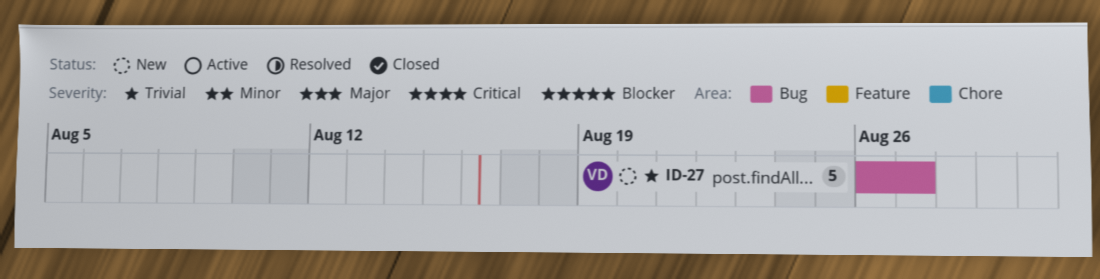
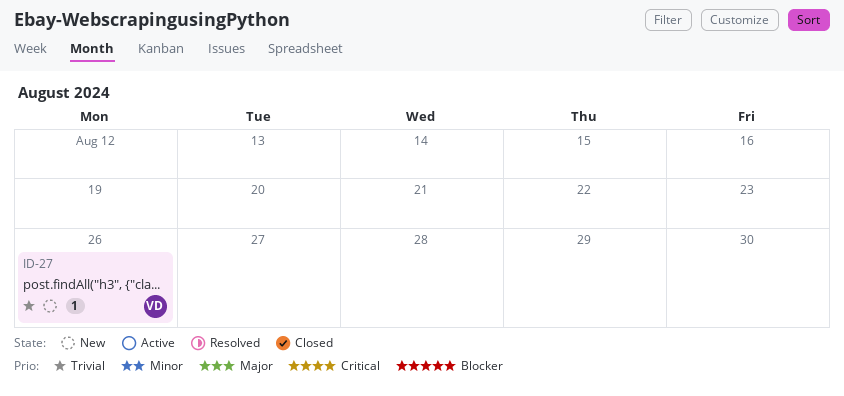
ID-27, estimate: 5 -> 1
ID-27, due: Aug 27 -> Aug 26

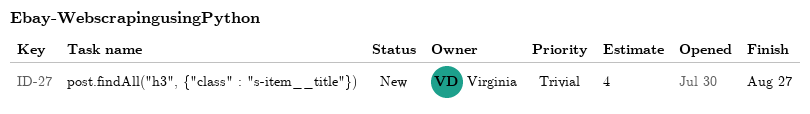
ID-27, estimate: 1 -> 4
ID-27, due: Aug 26 -> Aug 27

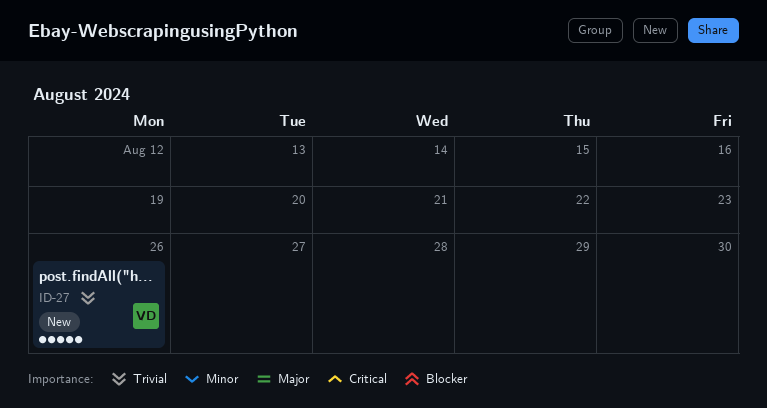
ID-27, estimate: 4 -> 5
ID-27, due: Aug 27 -> Aug 26

